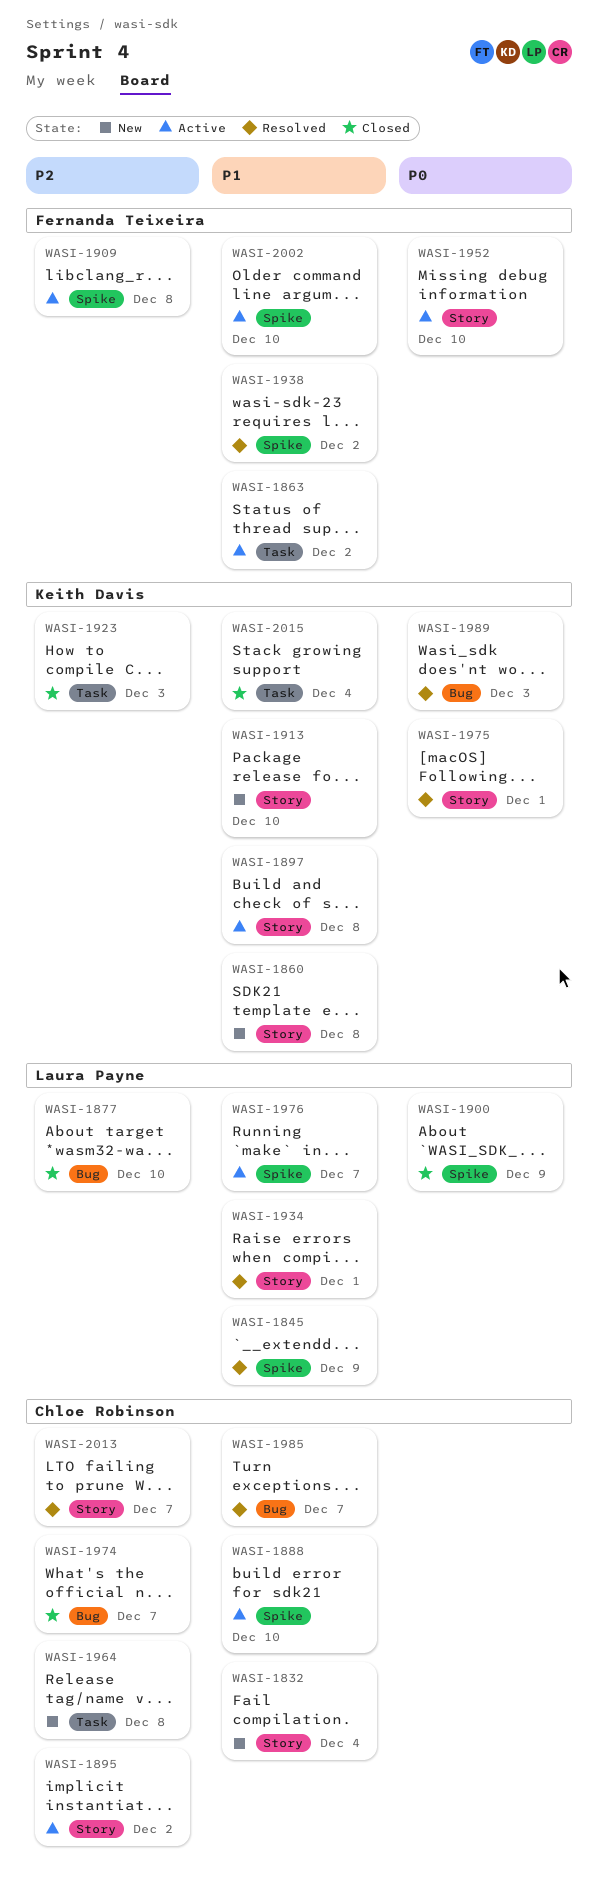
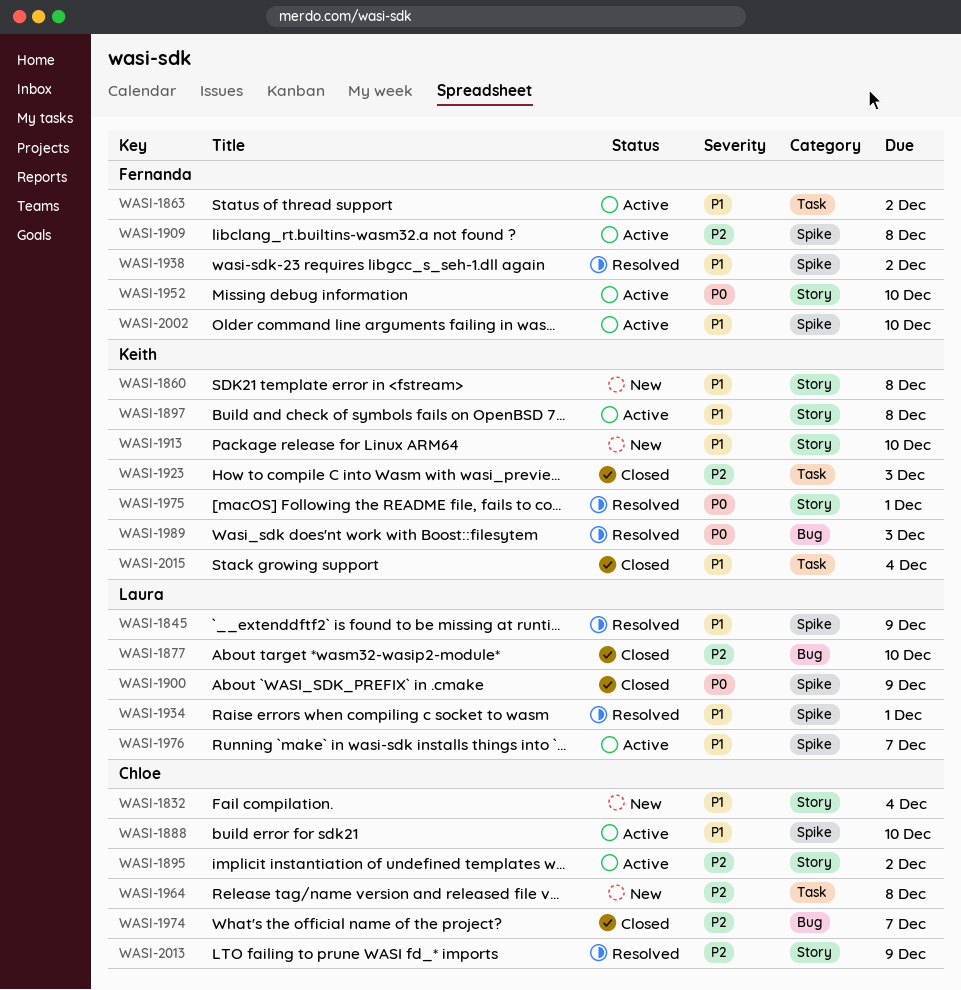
WASI-1934, label: Story -> Spike
WASI-1985: present -> none
WASI-2013, due: Dec 7 -> Dec 9

